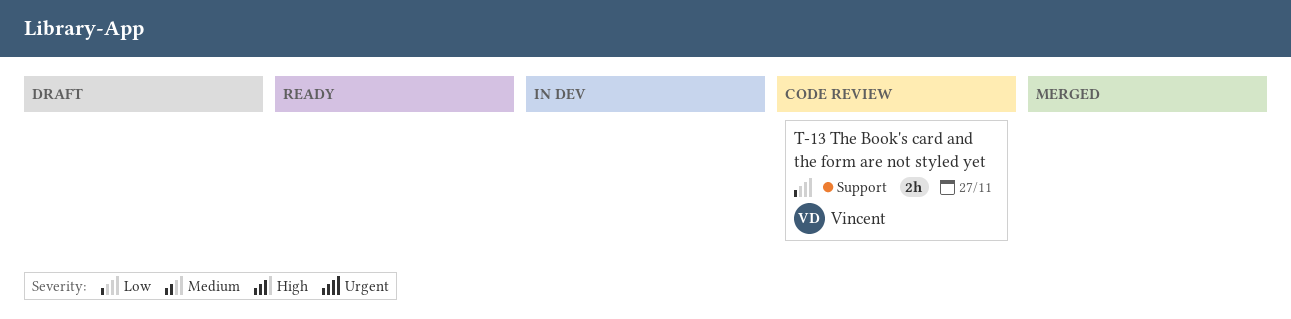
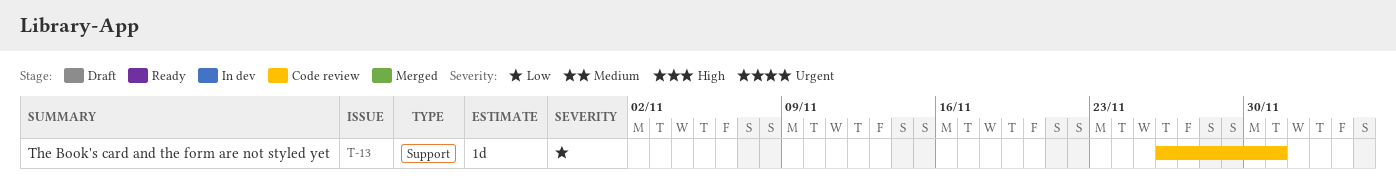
T-13, estimate: 2h -> 1d
T-13, due: Nov 27 -> Dec 1

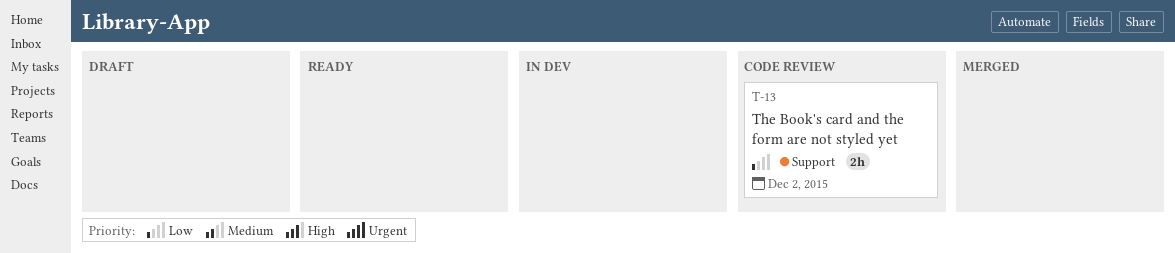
T-13, estimate: 1d -> 2h
T-13, due: Dec 1 -> Dec 2

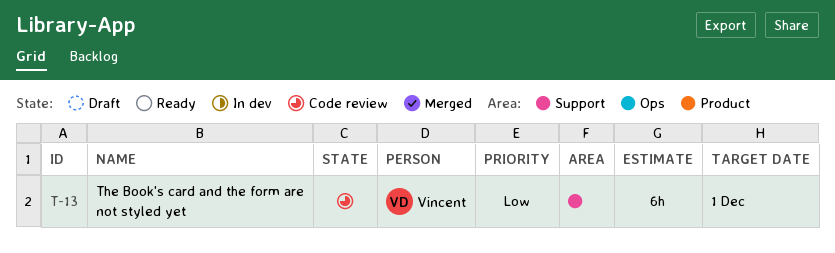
T-13, estimate: 2h -> 6h
T-13, due: Dec 2 -> Dec 1

